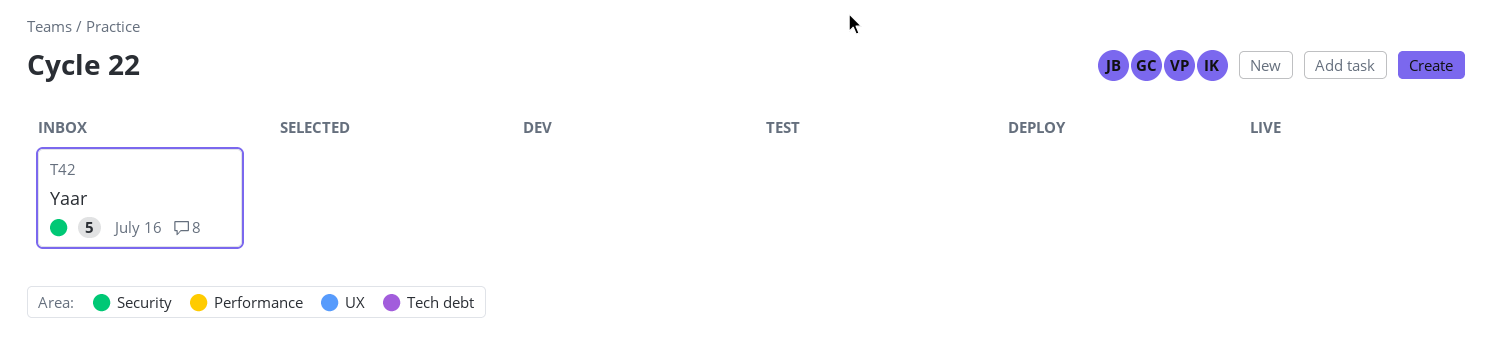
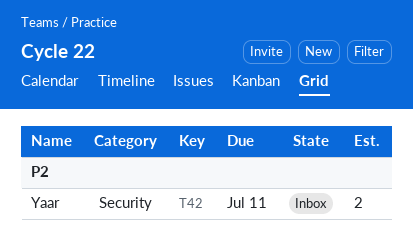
T42, estimate: 5 -> 2
T42, due: Jul 16 -> Jul 11

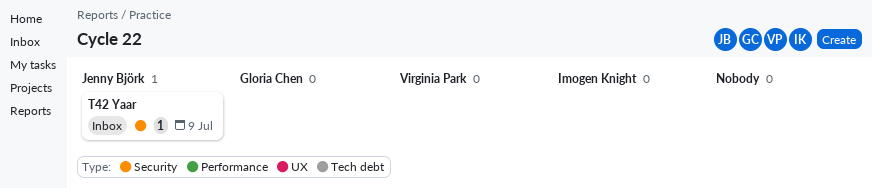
T42, estimate: 2 -> 1
T42, due: Jul 11 -> Jul 9

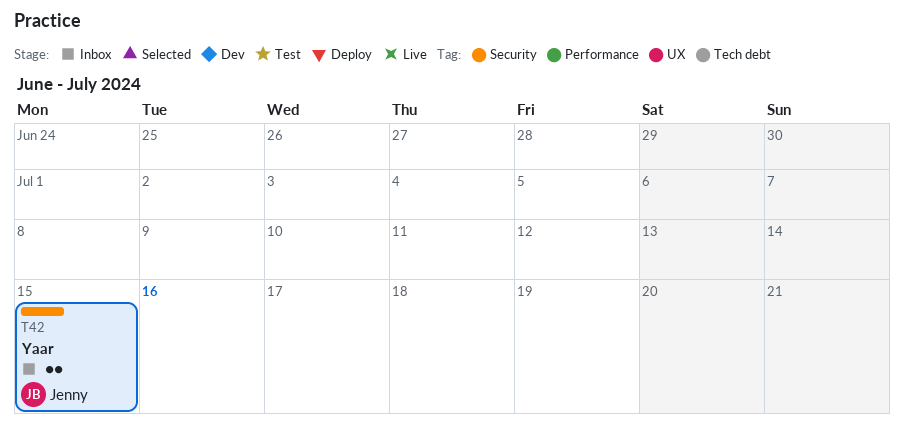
T42, estimate: 1 -> 2
T42, due: Jul 9 -> Jul 15

